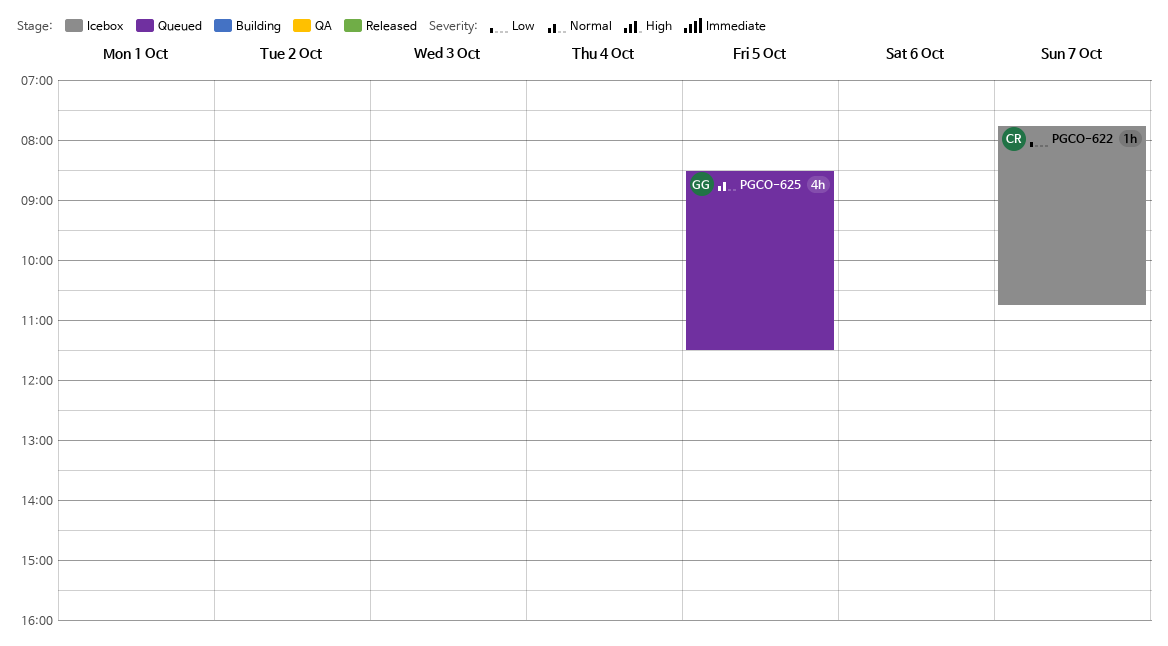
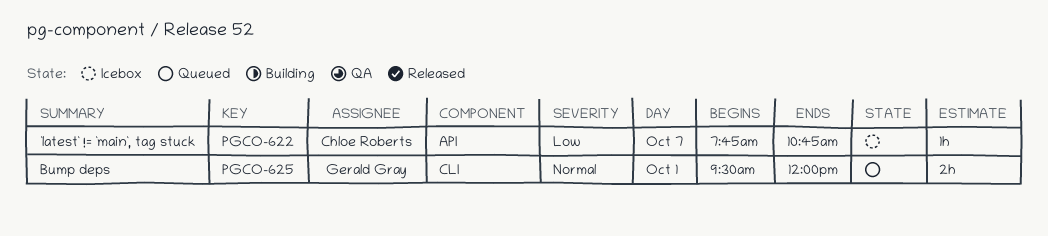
PGCO-625, estimate: 4h -> 2h
PGCO-625, day: Oct 5 -> Oct 1
PGCO-625, begins: 08:30 -> 09:30
PGCO-625, ends: 11:30 -> 12:00

